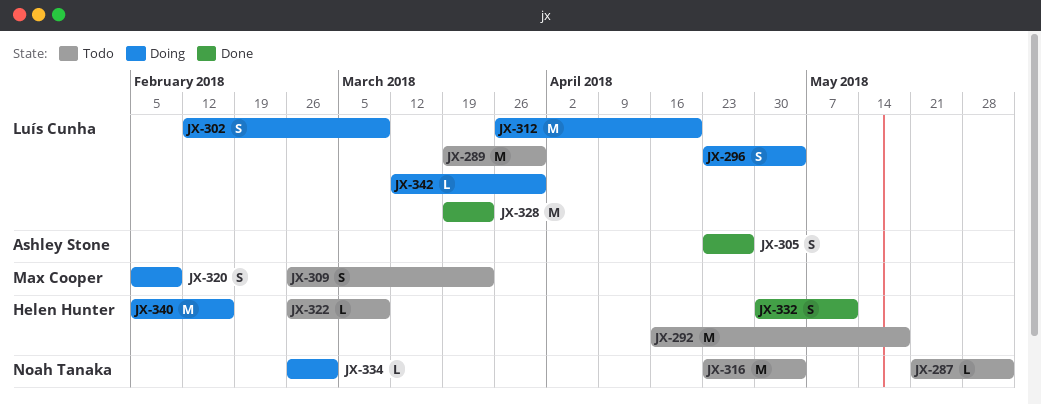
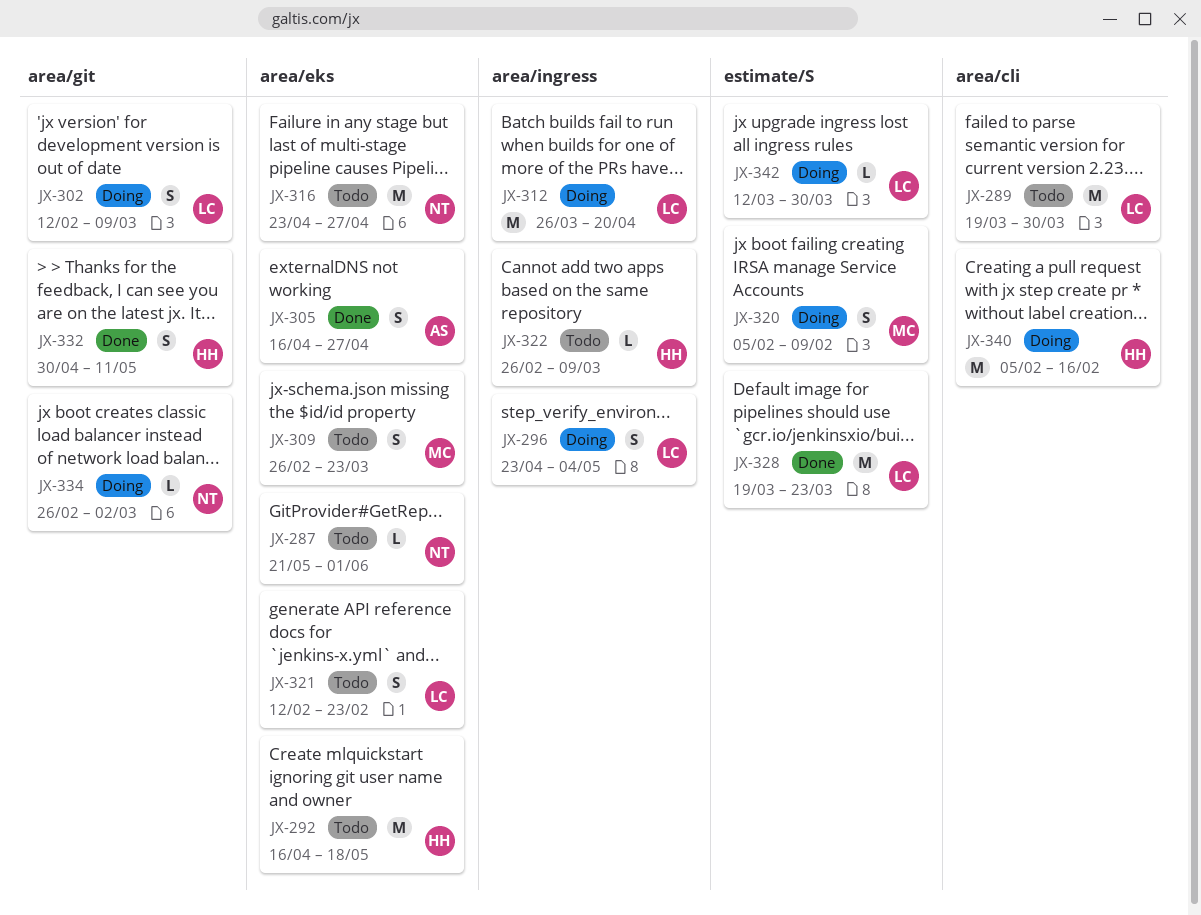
JX-305, start: Apr 23 -> Apr 16
JX-316, due: May 4 -> Apr 27
JX-321: none -> present

